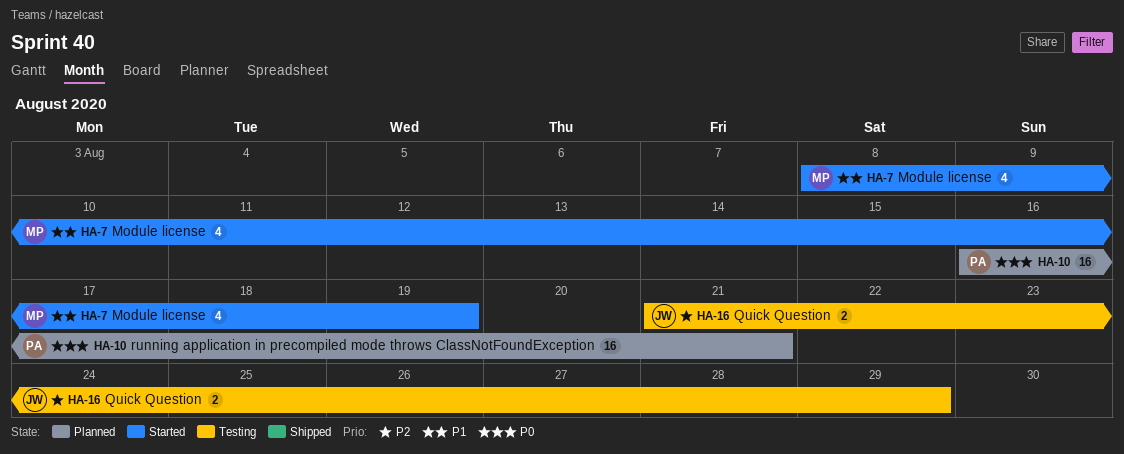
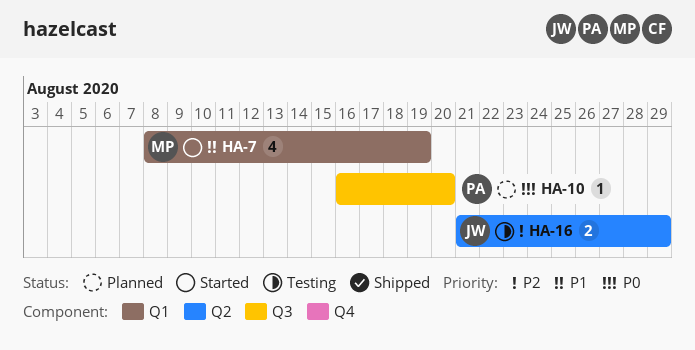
HA-10, estimate: 16 -> 1
HA-10, due: Aug 21 -> Aug 20

